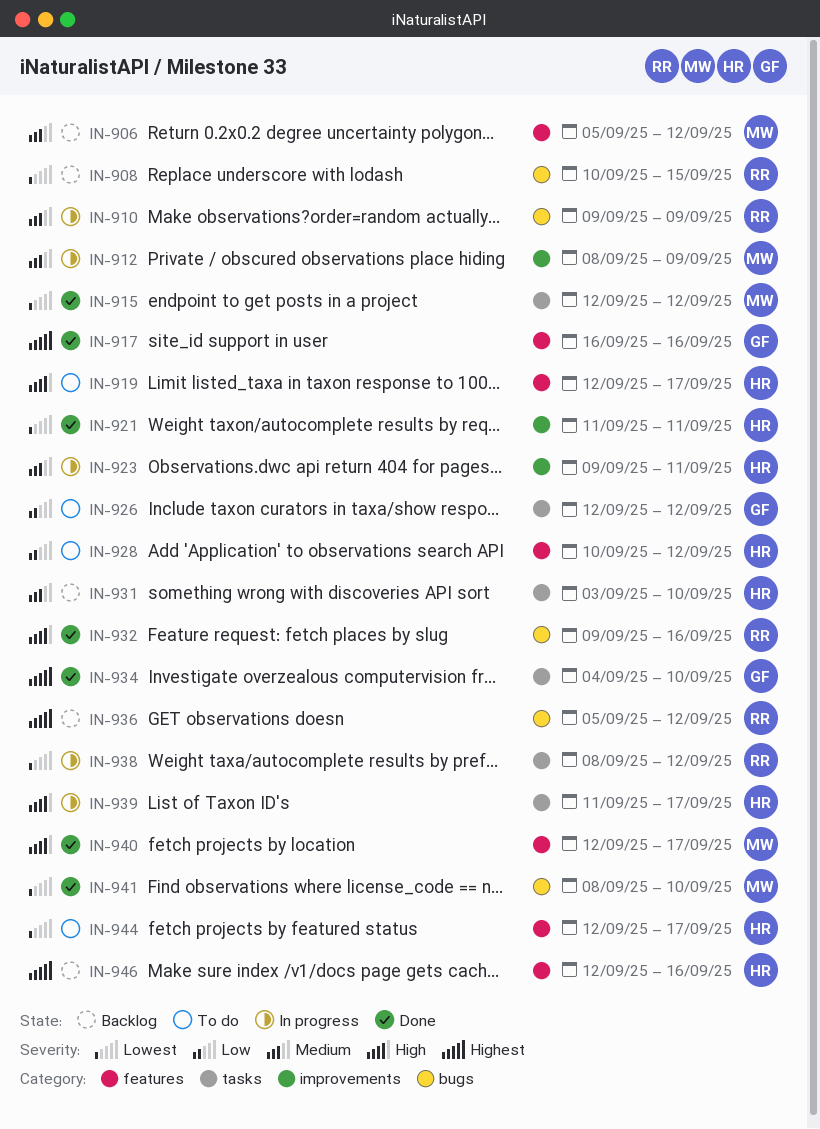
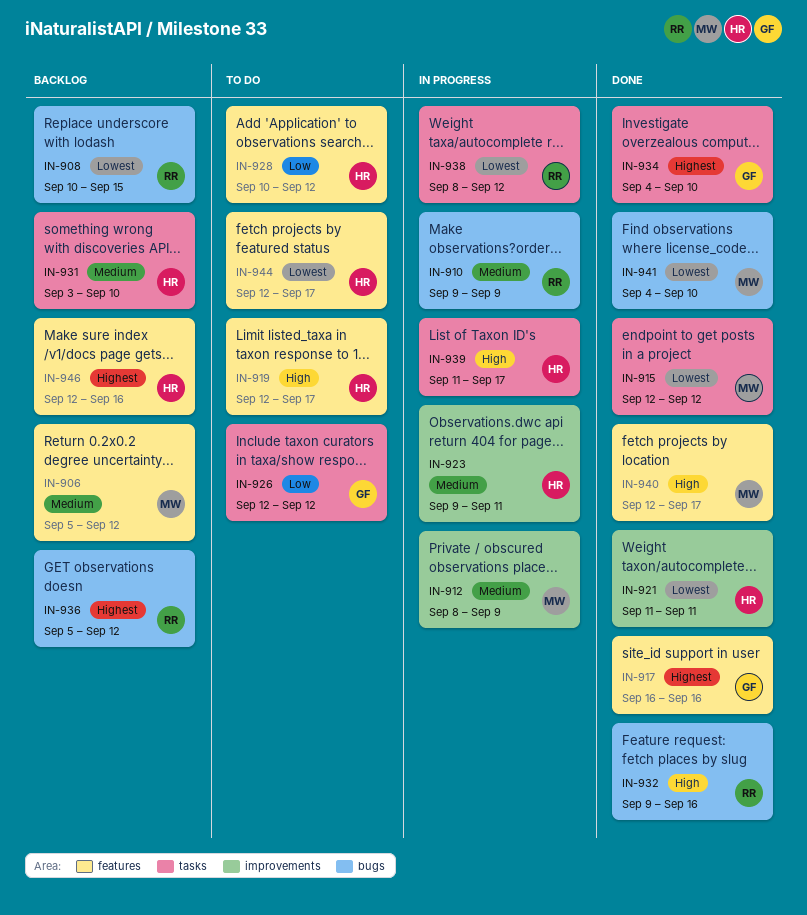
IN-941, start: Sep 8 -> Sep 4

